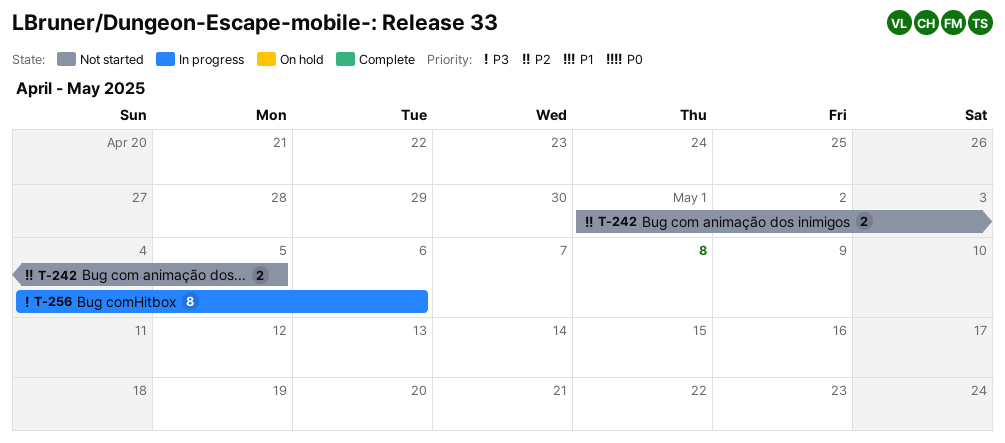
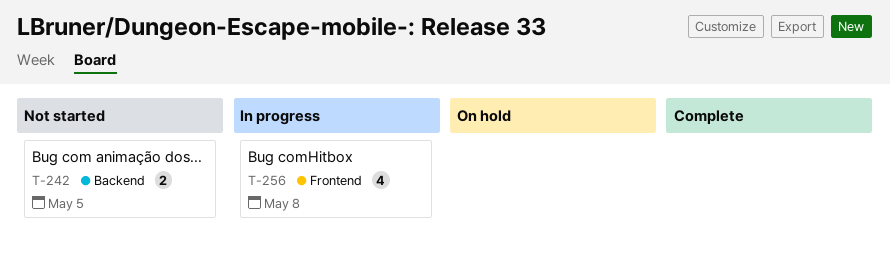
T-256, estimate: 8 -> 4
T-256, due: May 6 -> May 8

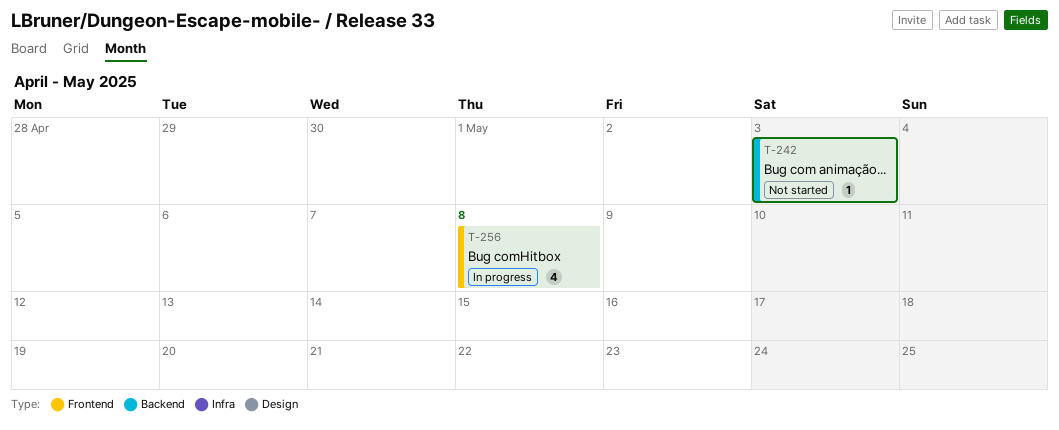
T-242, estimate: 2 -> 1
T-242, due: May 5 -> May 3

